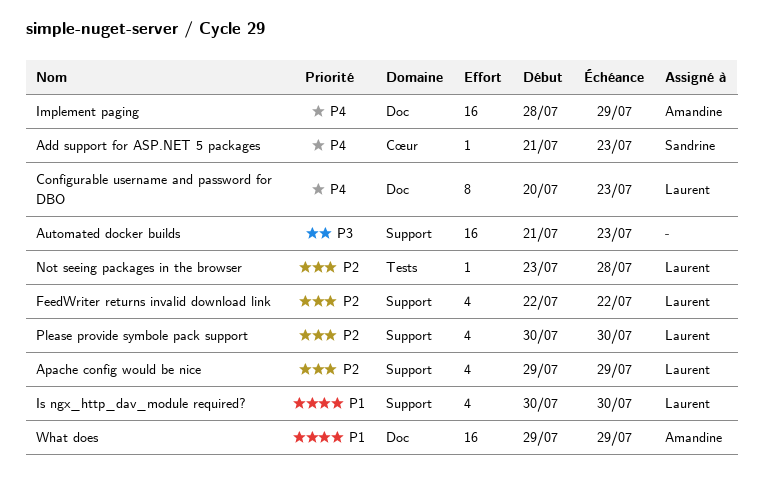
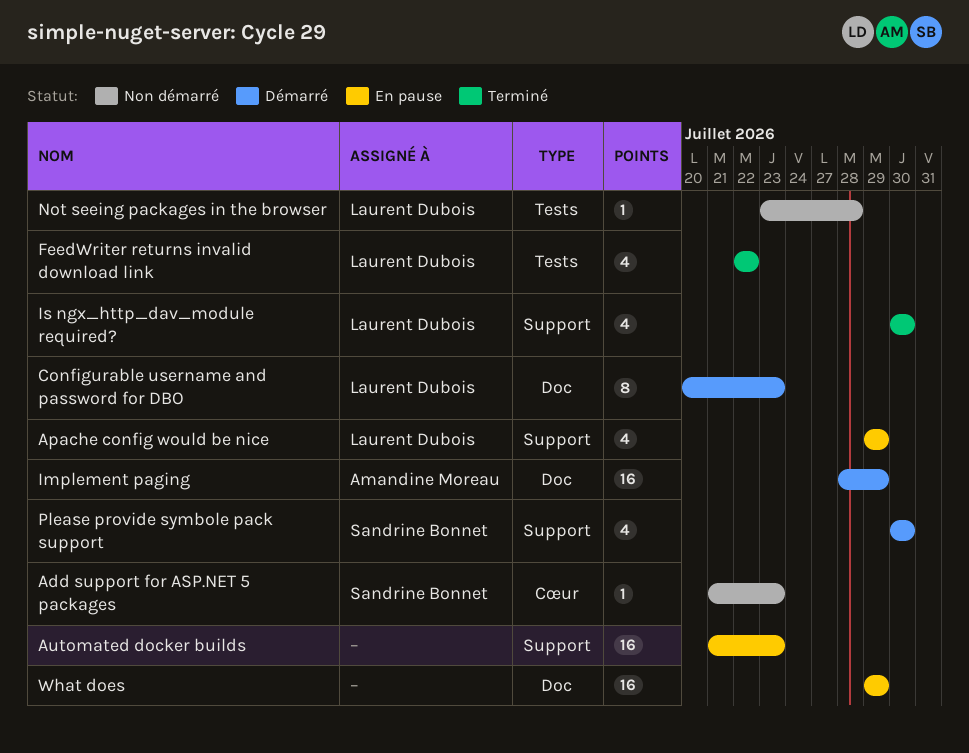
FeedWriter returns invalid download link, label: Support -> Tests
Please provide symbole pack support, owner: Laurent Dubois -> Sandrine Bonnet
What does, owner: Amandine Moreau -> none

